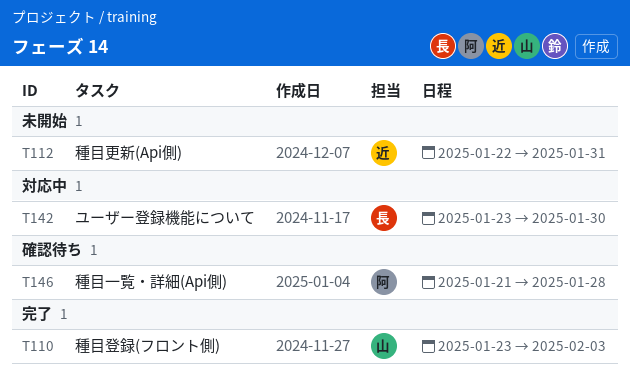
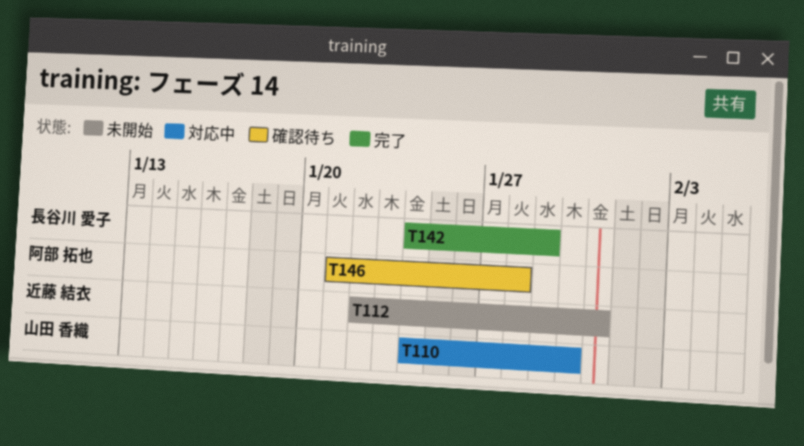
T110, status: 完了 -> 対応中
T110, start: Jan 23 -> Jan 24
T110, due: Feb 3 -> Jan 30
T142, status: 対応中 -> 完了
T142, start: Jan 23 -> Jan 24
T142, due: Jan 30 -> Jan 29

